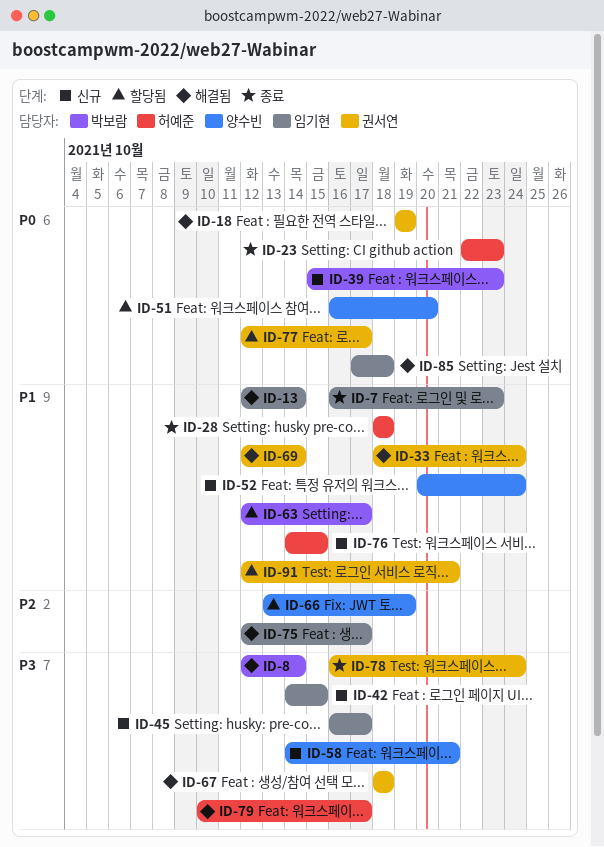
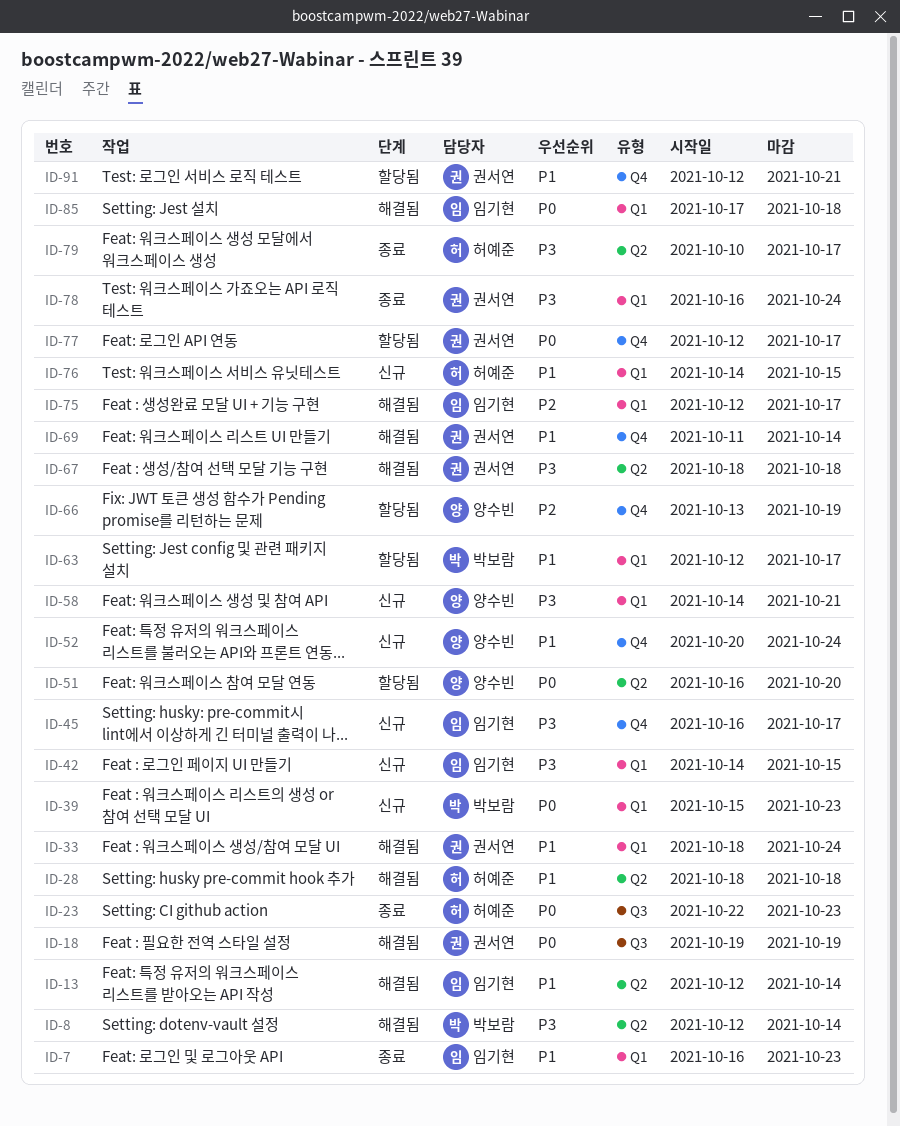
ID-28, status: 종료 -> 해결됨
ID-69, start: Oct 12 -> Oct 11
ID-79, status: 해결됨 -> 종료

